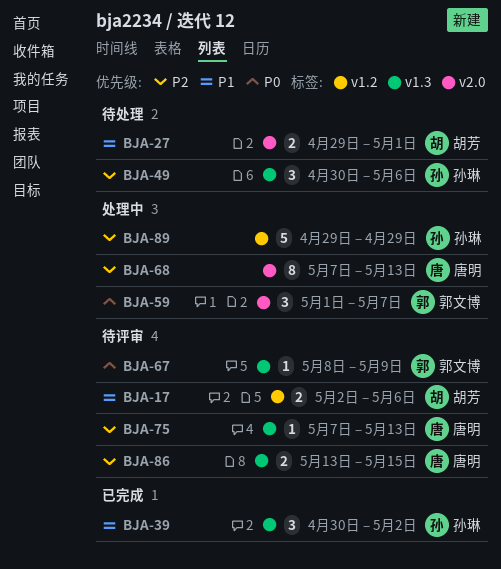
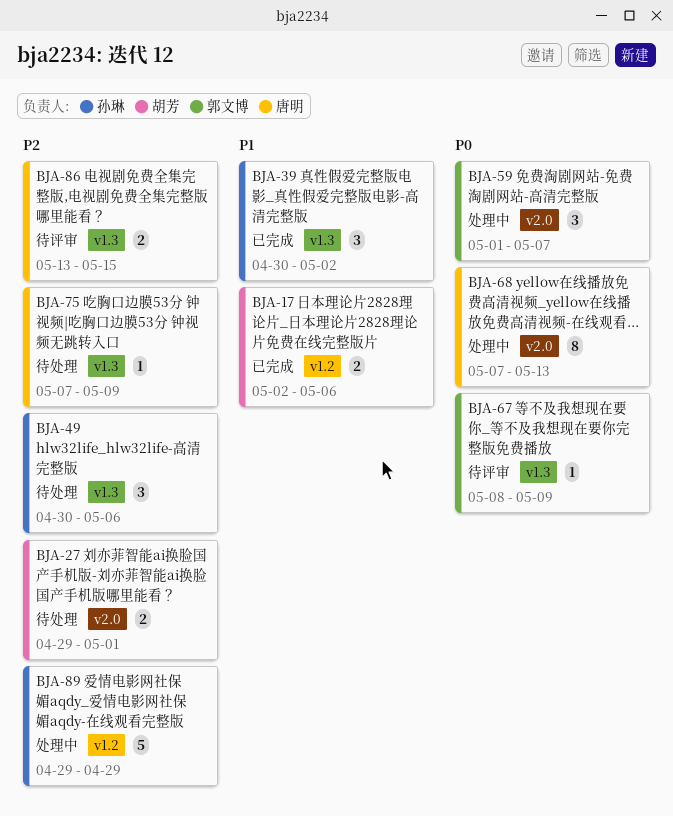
BJA-17, status: 待评审 -> 已完成
BJA-27, priority: P1 -> P2
BJA-68, priority: P2 -> P0
BJA-75, status: 待评审 -> 待处理
BJA-75, due: May 13 -> May 9

